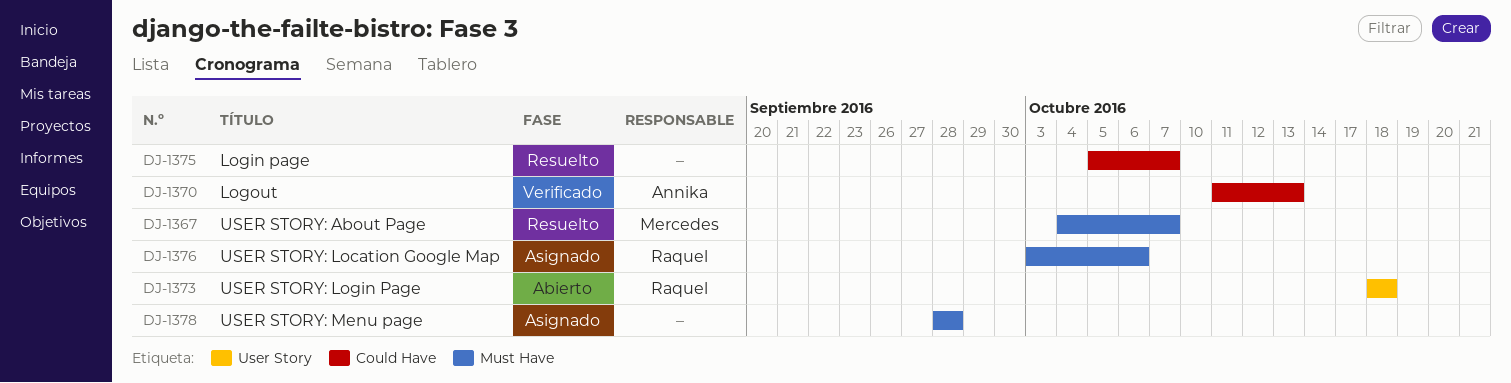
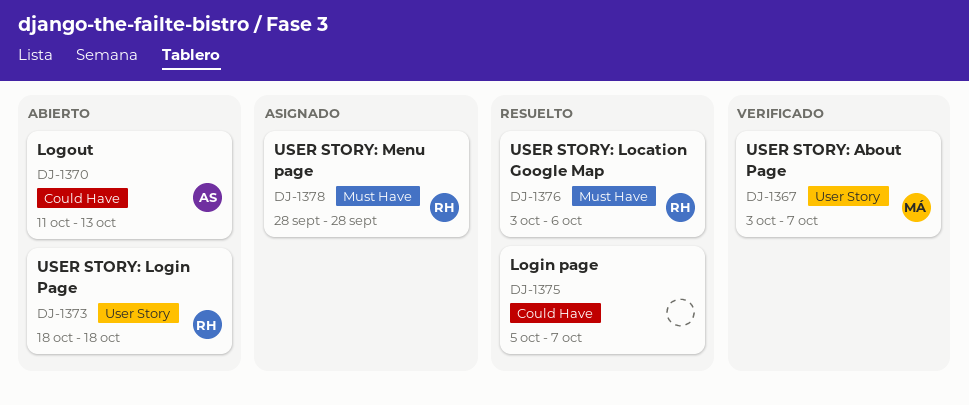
DJ-1367, status: Resuelto -> Verificado
DJ-1367, label: Must Have -> User Story
DJ-1367, start: Oct 4 -> Oct 3
DJ-1370, status: Verificado -> Abierto
DJ-1376, status: Asignado -> Resuelto
DJ-1378, owner: none -> Raquel

